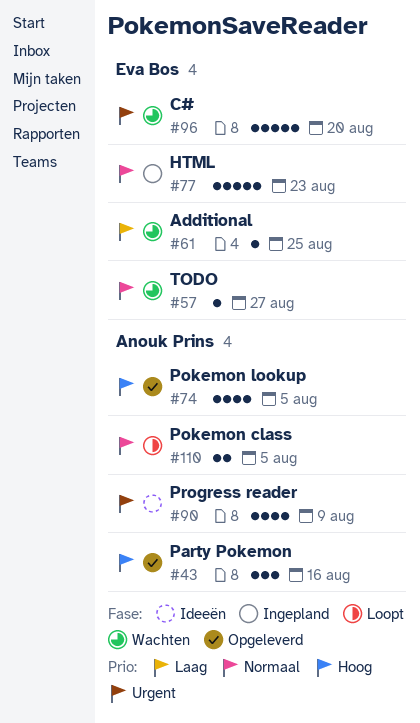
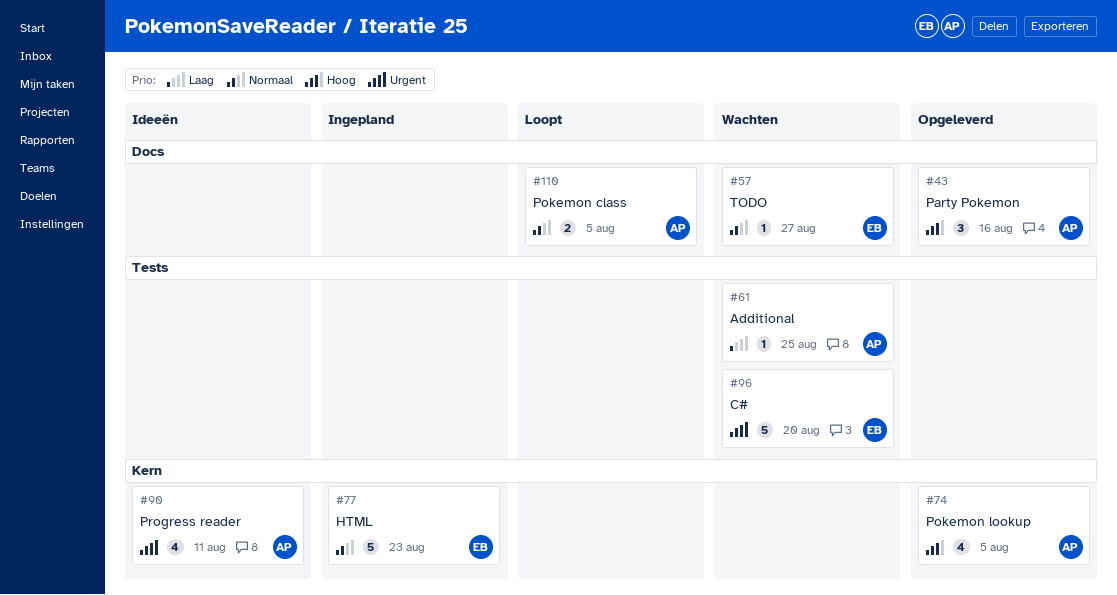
#61, owner: Eva Bos -> Anouk Prins
#90, due: Aug 9 -> Aug 11

